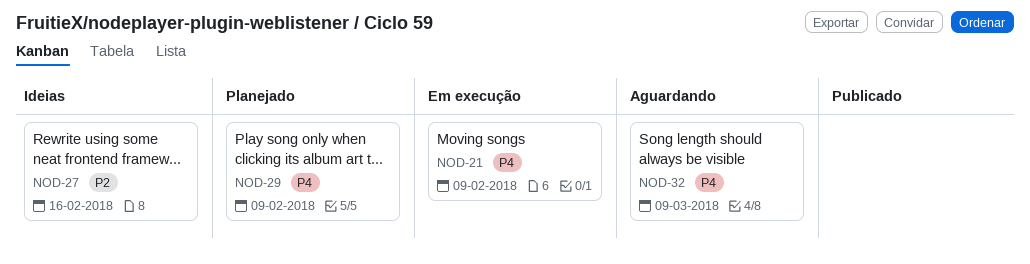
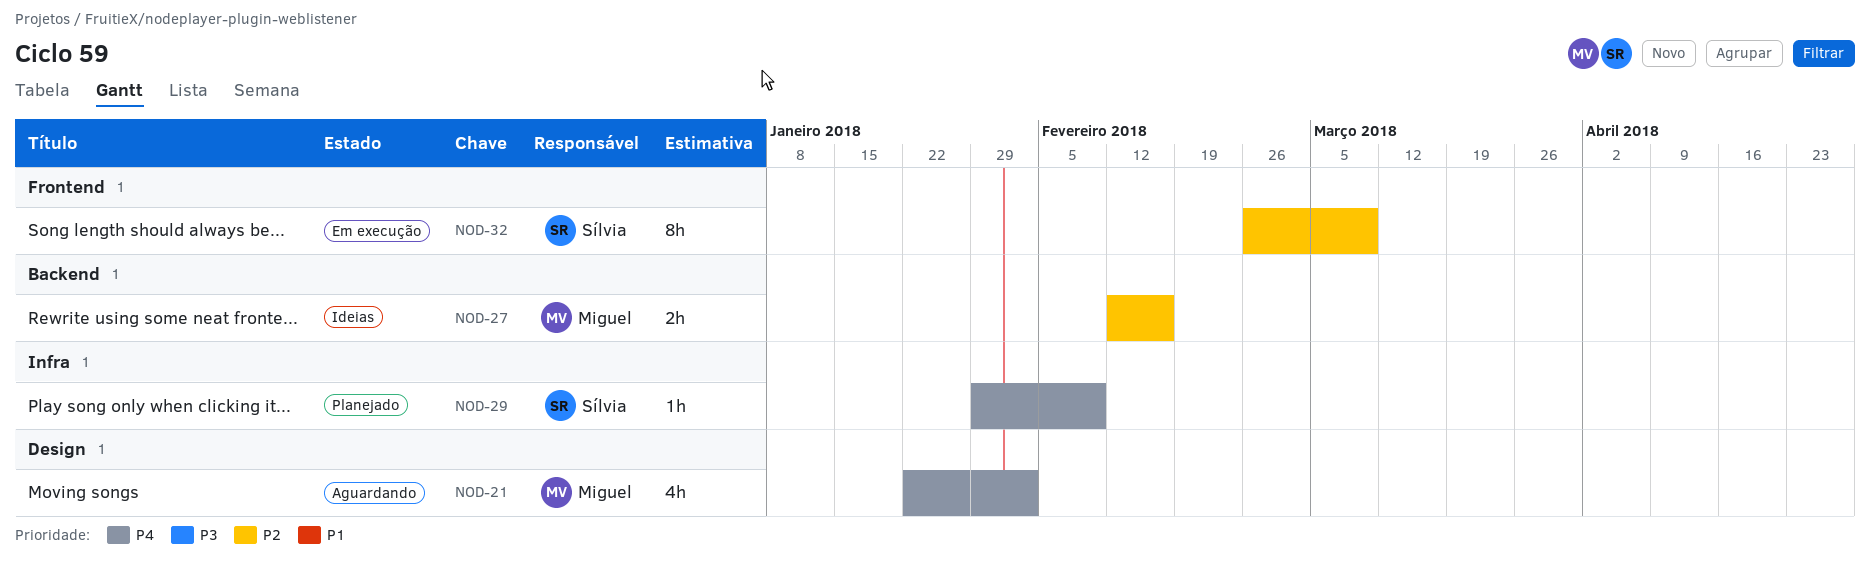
NOD-21, status: Em execução -> Aguardando
NOD-21, due: Feb 9 -> Feb 2
NOD-32, status: Aguardando -> Em execução
NOD-32, priority: P4 -> P2

